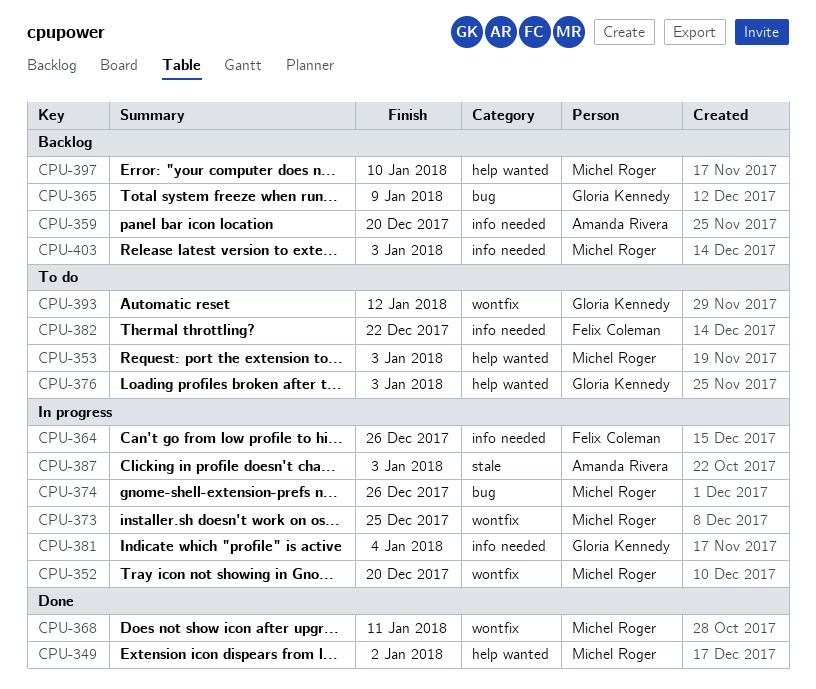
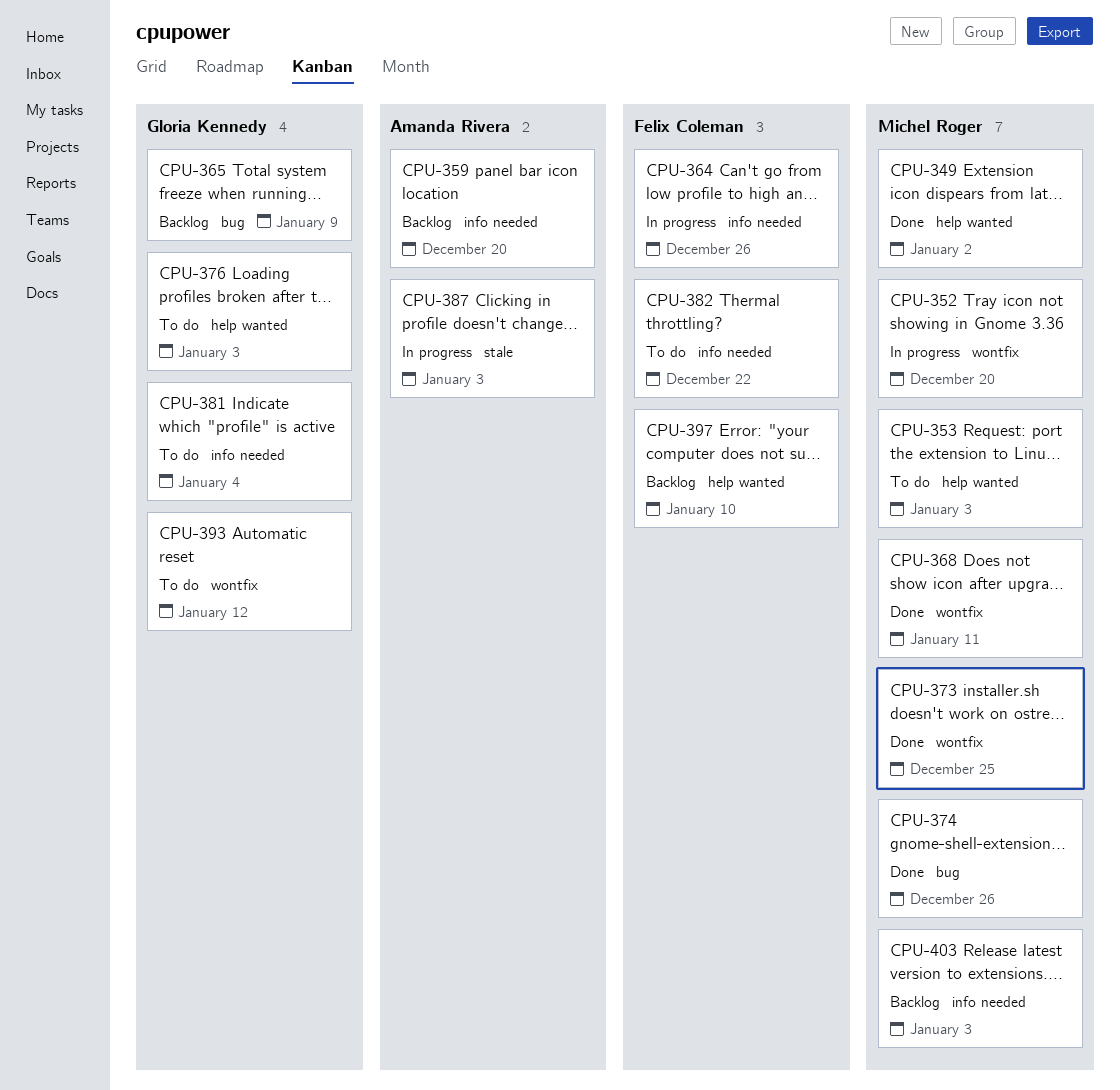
CPU-373, status: In progress -> Done
CPU-374, status: In progress -> Done
CPU-381, status: In progress -> To do
CPU-397, owner: Michel Roger -> Felix Coleman

